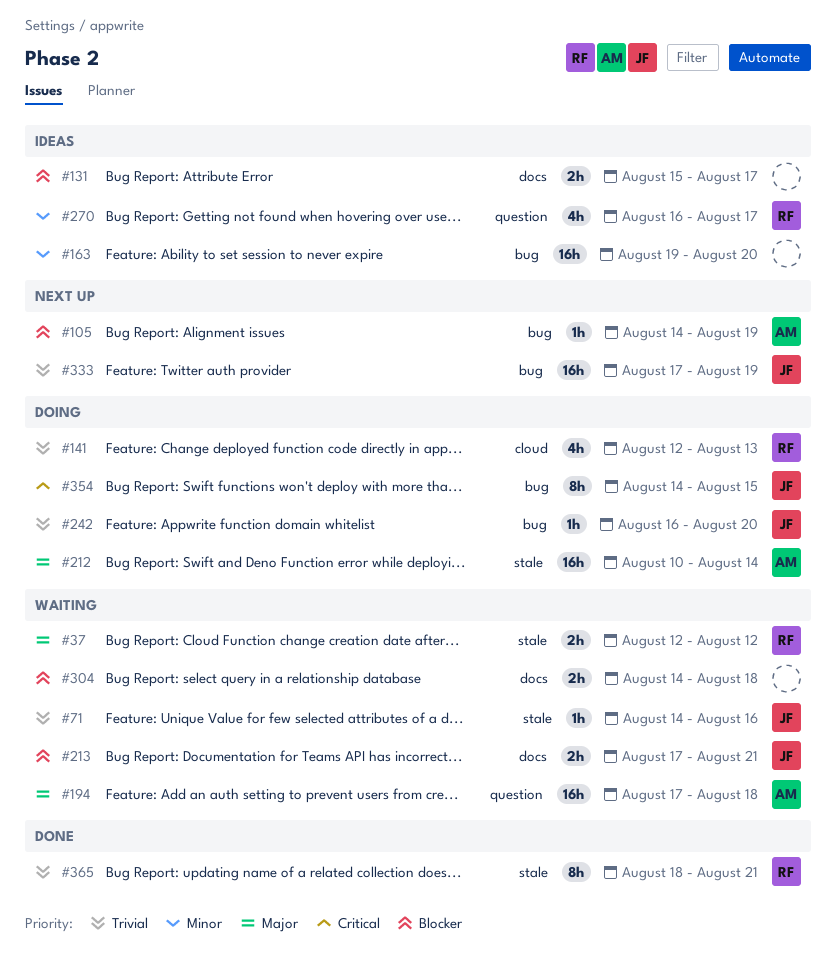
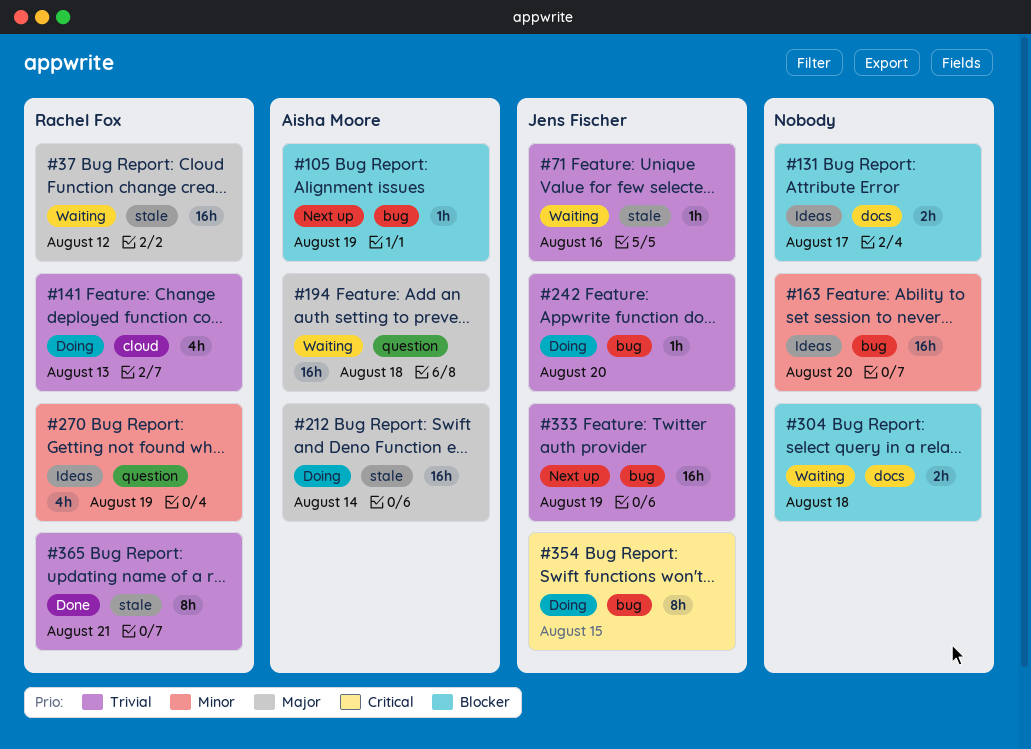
#37, estimate: 2h -> 16h
#213: present -> none
#270, due: Aug 17 -> Aug 19

